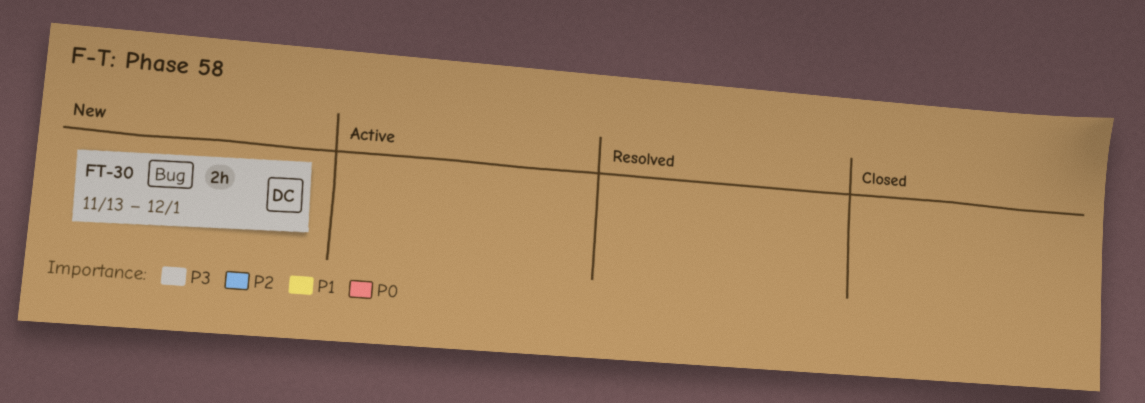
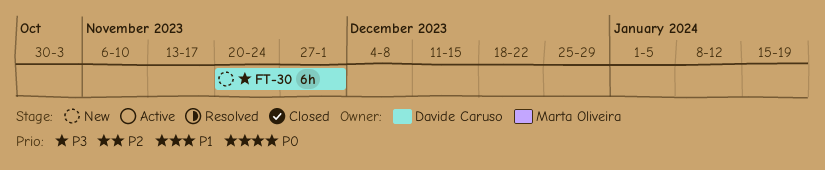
FT-30, estimate: 2h -> 6h
FT-30, start: Nov 13 -> Nov 20

